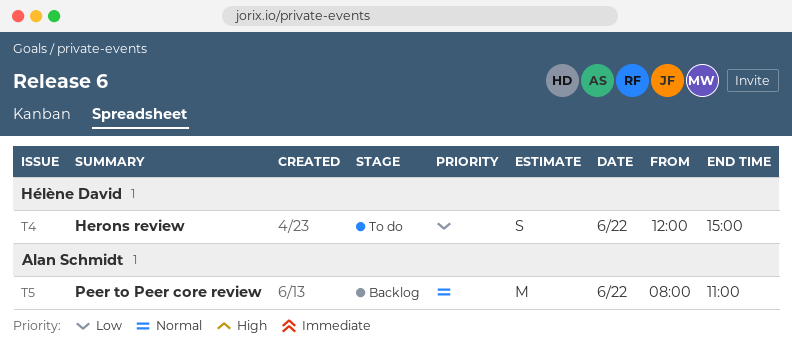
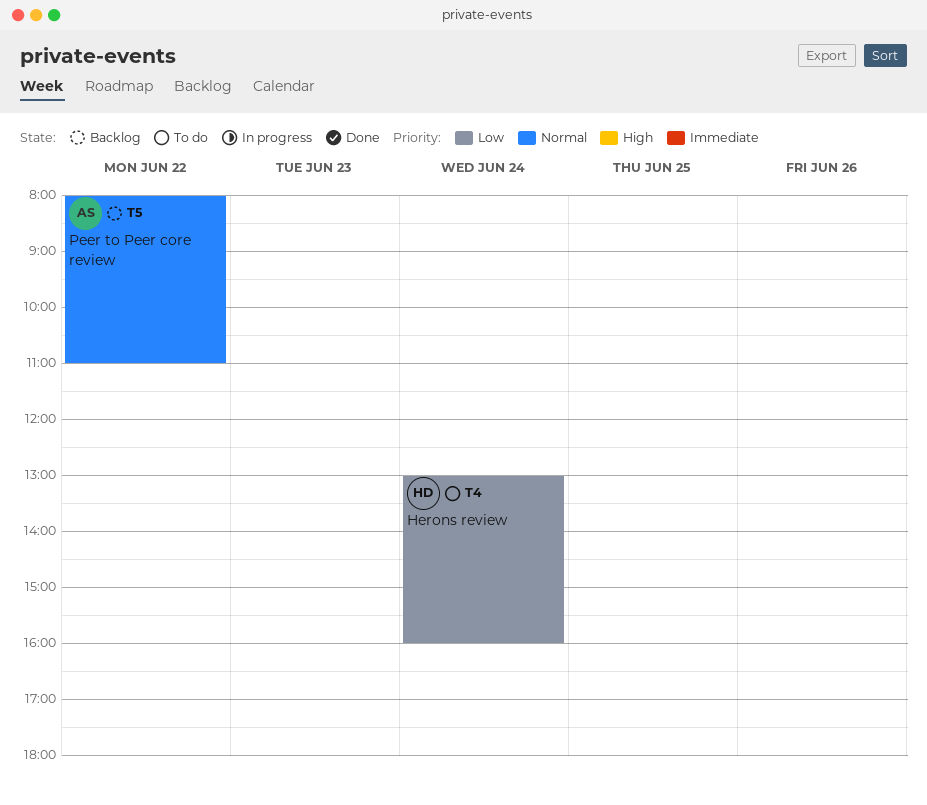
T4, day: Jun 22 -> Jun 24
T4, begins: 12:00 -> 13:00
T4, ends: 15:00 -> 16:00

